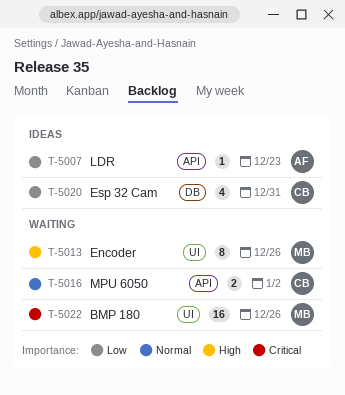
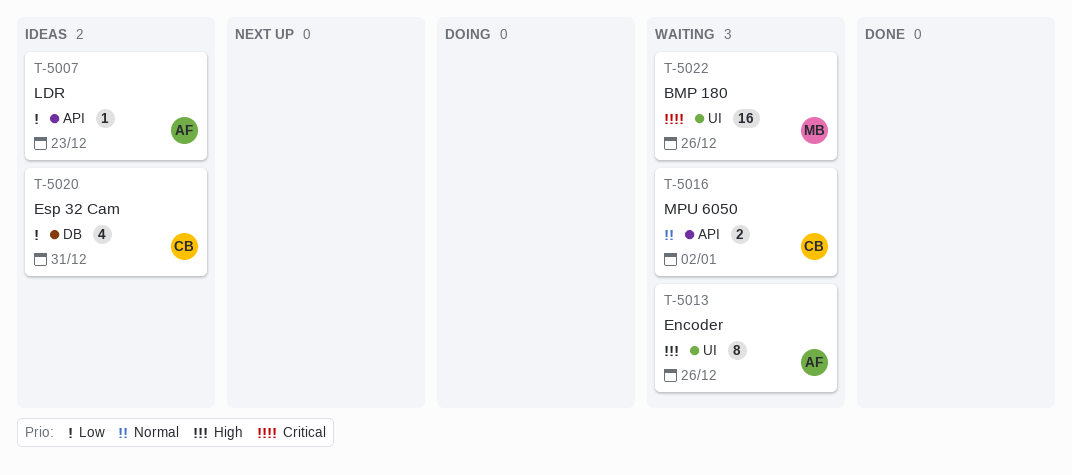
T-5013, owner: MB -> AF

